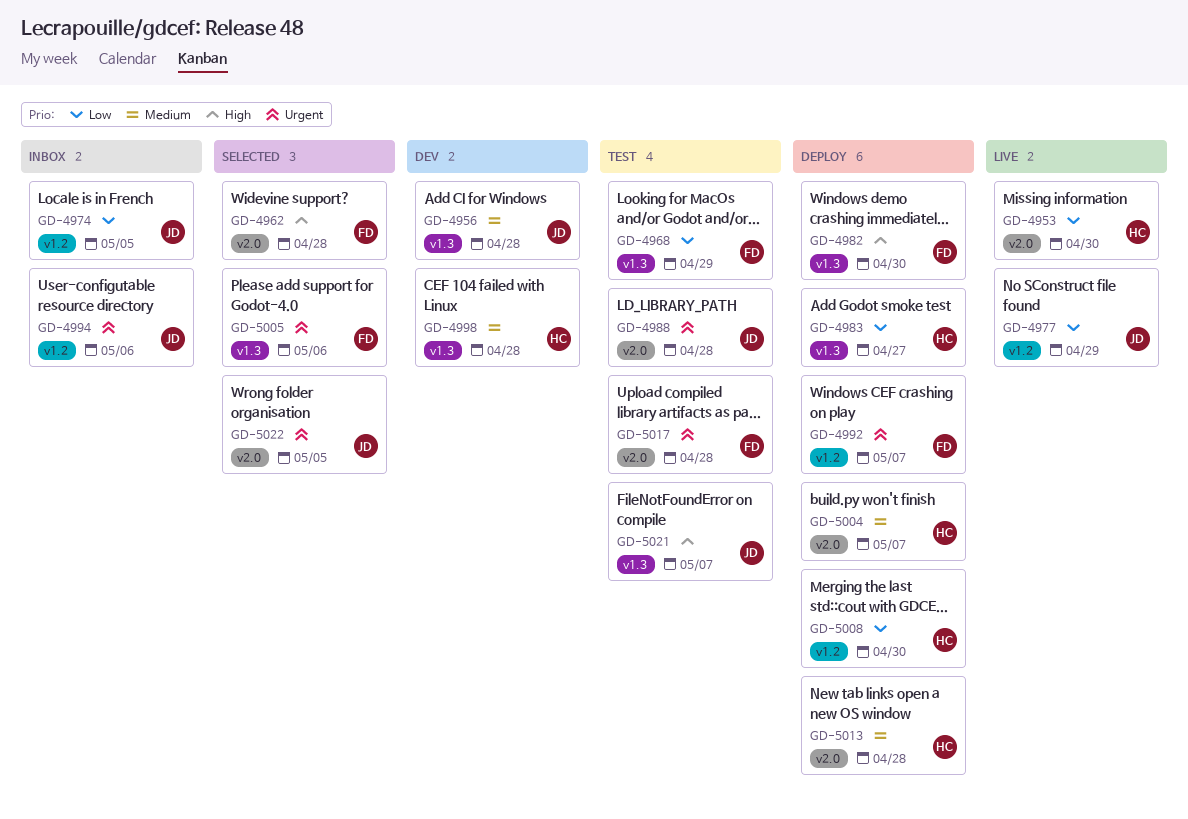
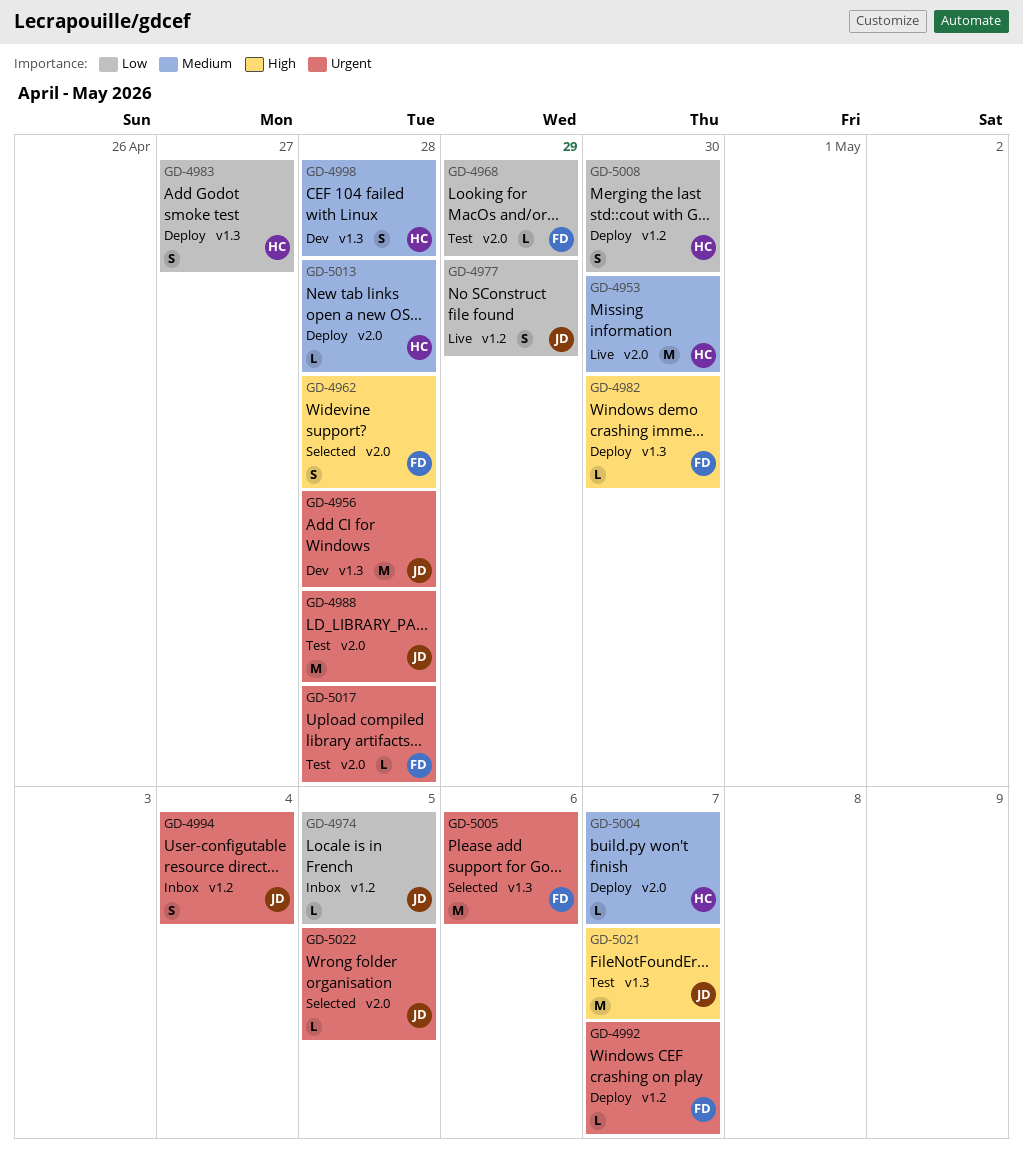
GD-4953, priority: Low -> Medium
GD-4956, priority: Medium -> Urgent
GD-4968, label: v1.3 -> v2.0
GD-4994, due: May 6 -> May 4

